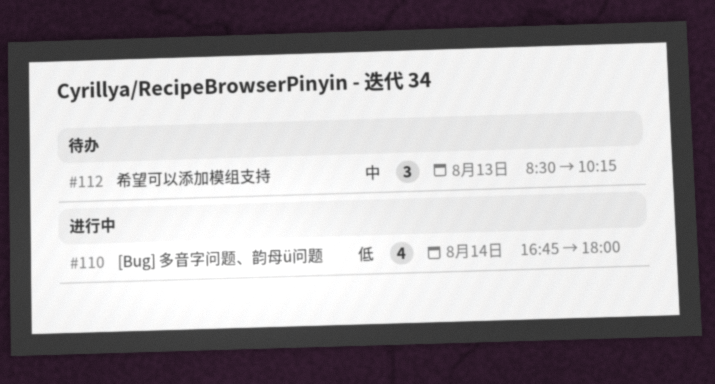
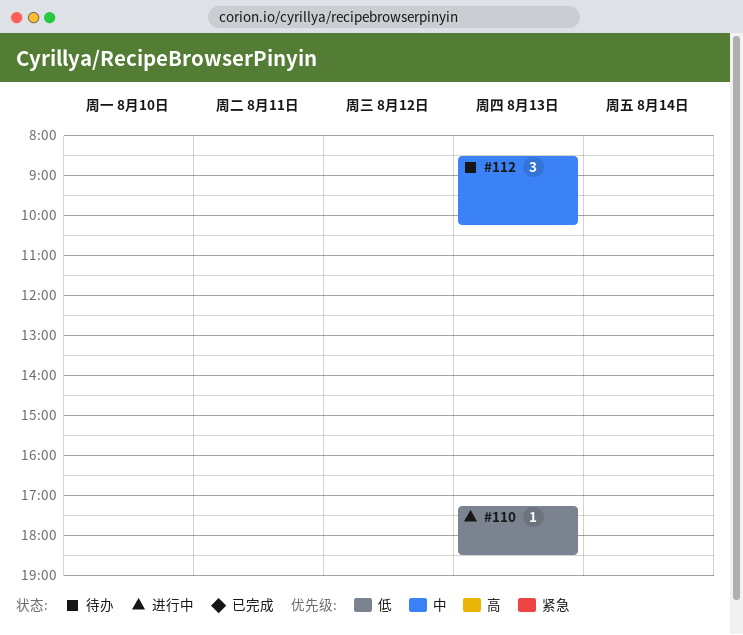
#110, estimate: 4 -> 1
#110, day: Aug 14 -> Aug 13
#110, begins: 16:45 -> 17:15
#110, ends: 18:00 -> 18:30

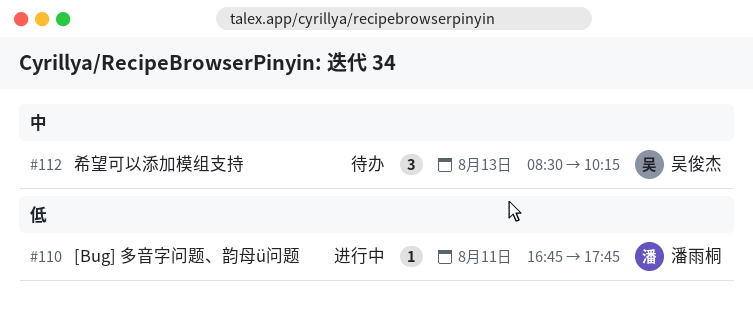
#110, day: Aug 13 -> Aug 11
#110, begins: 17:15 -> 16:45
#110, ends: 18:30 -> 17:45

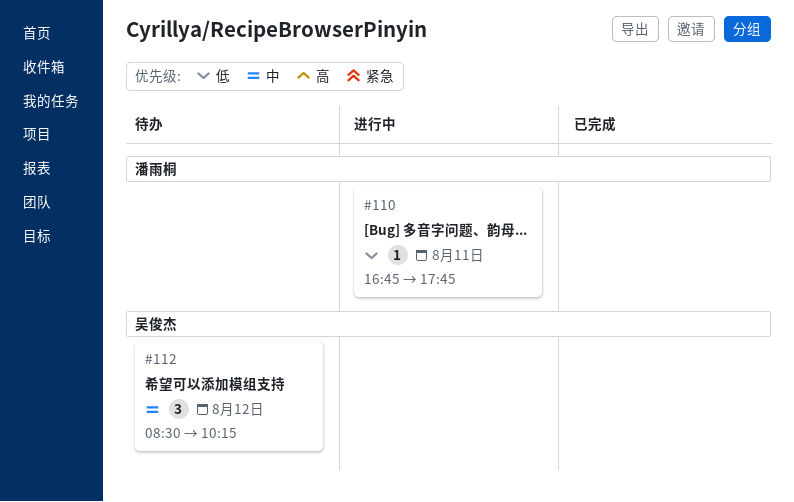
#112, day: Aug 13 -> Aug 12

